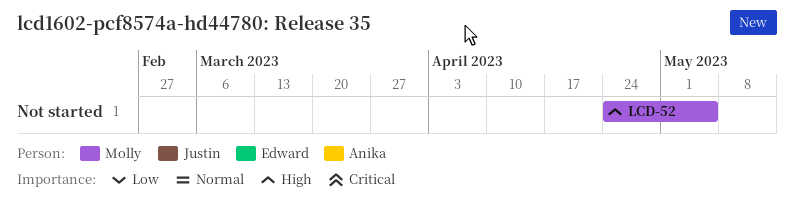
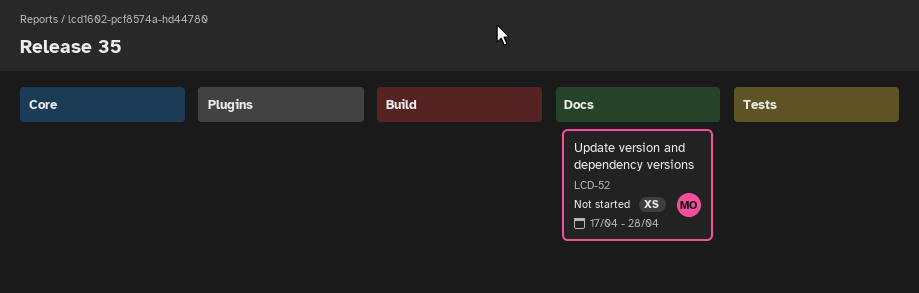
LCD-52, start: Apr 24 -> Apr 17
LCD-52, due: May 5 -> Apr 28

